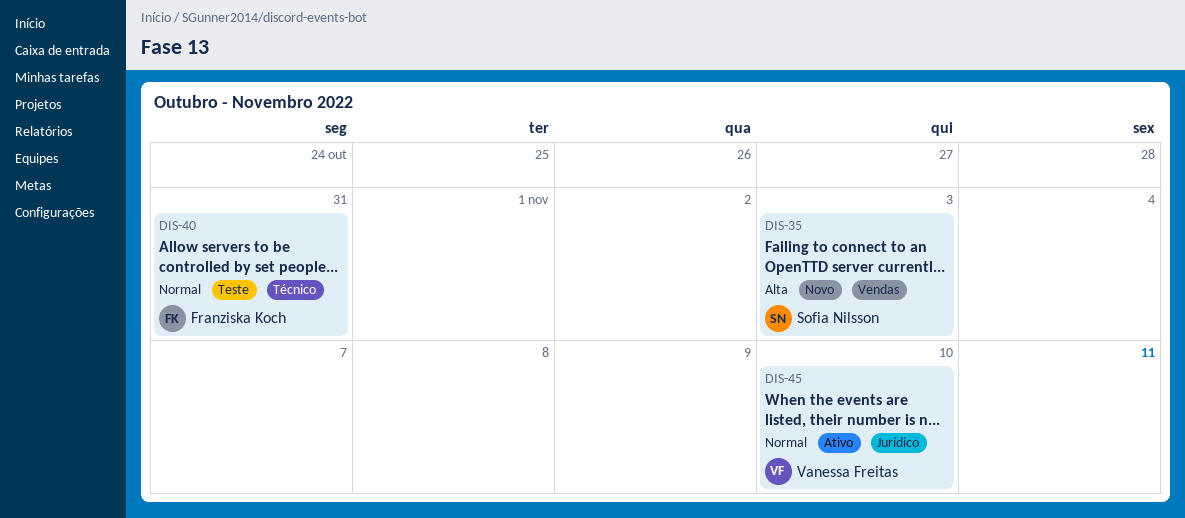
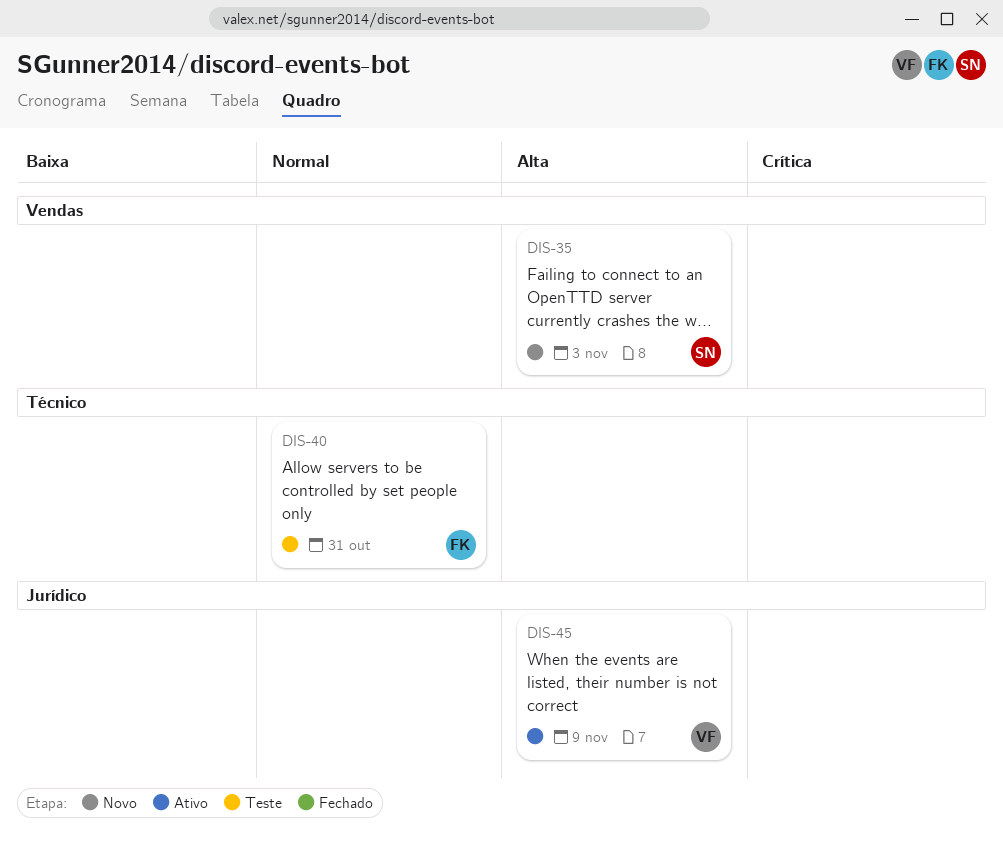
DIS-45, priority: Normal -> Alta
DIS-45, due: Nov 10 -> Nov 9

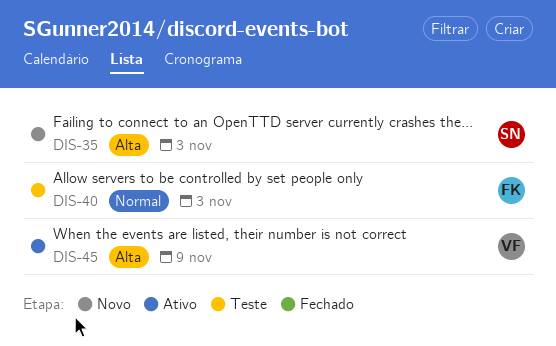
DIS-40, due: Oct 31 -> Nov 3

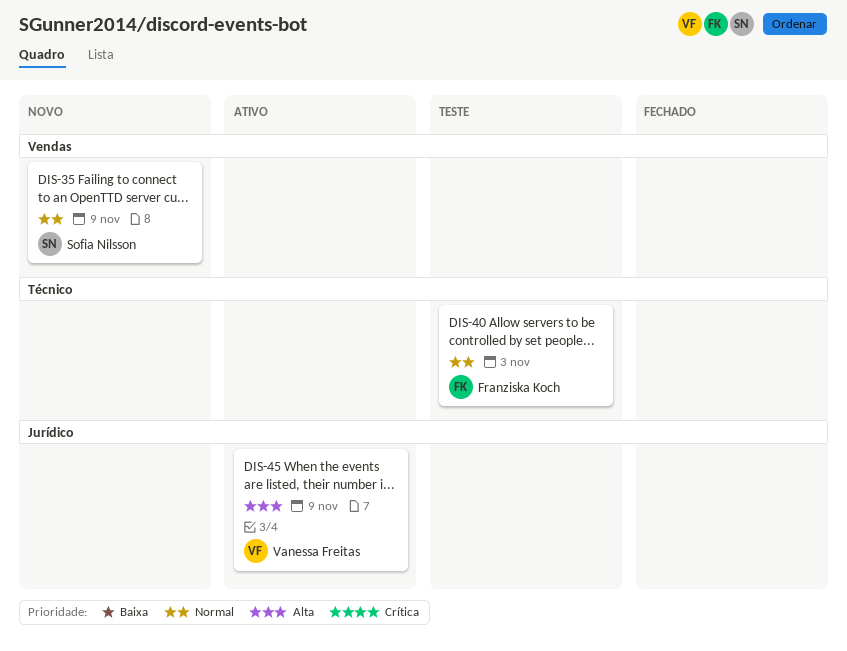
DIS-35, priority: Alta -> Normal
DIS-35, due: Nov 3 -> Nov 9

